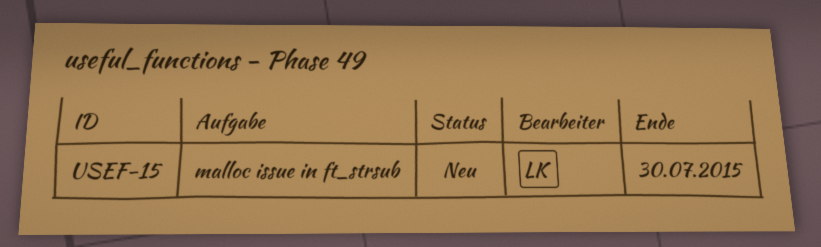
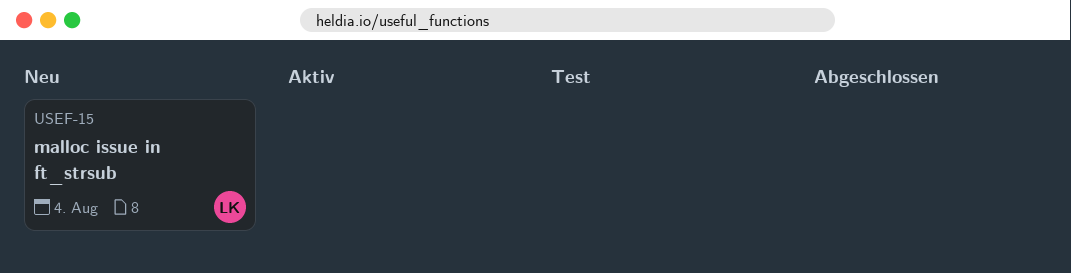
USEF-15, due: Jul 30 -> Aug 4

